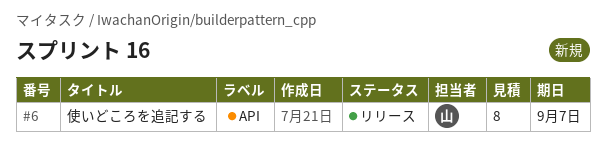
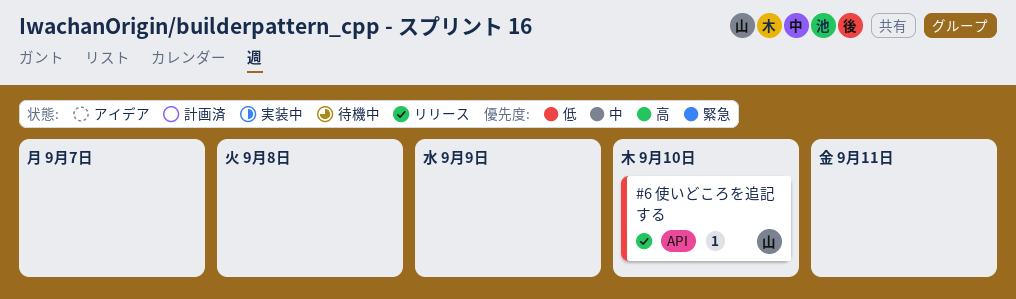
#6, estimate: 8 -> 1
#6, due: Sep 7 -> Sep 10

